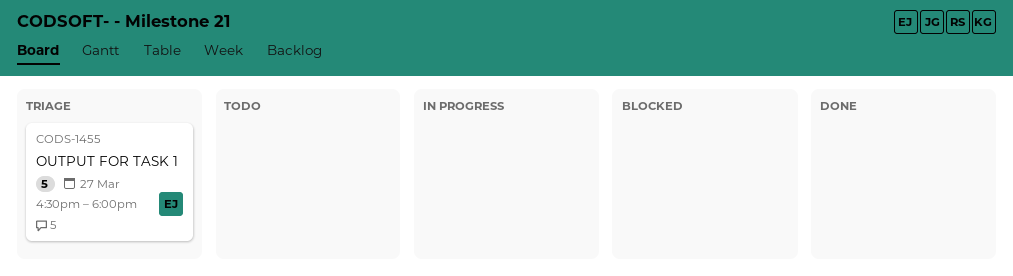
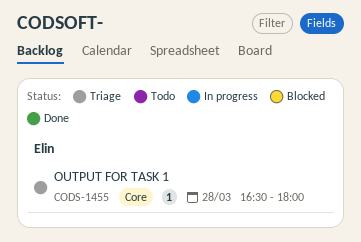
CODS-1455, estimate: 5 -> 1
CODS-1455, day: Mar 27 -> Mar 28

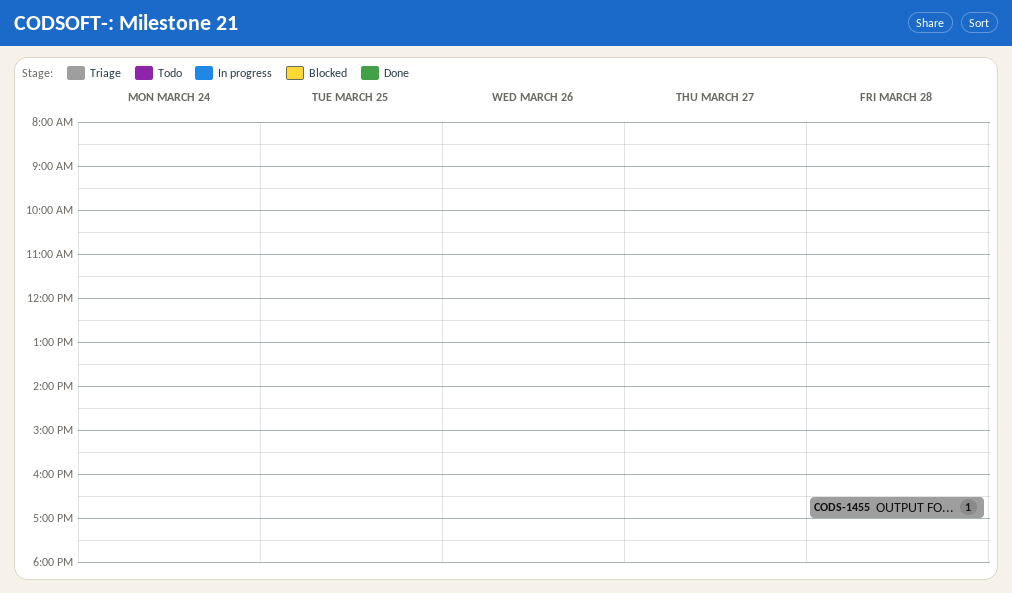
CODS-1455, ends: 18:00 -> 17:00

